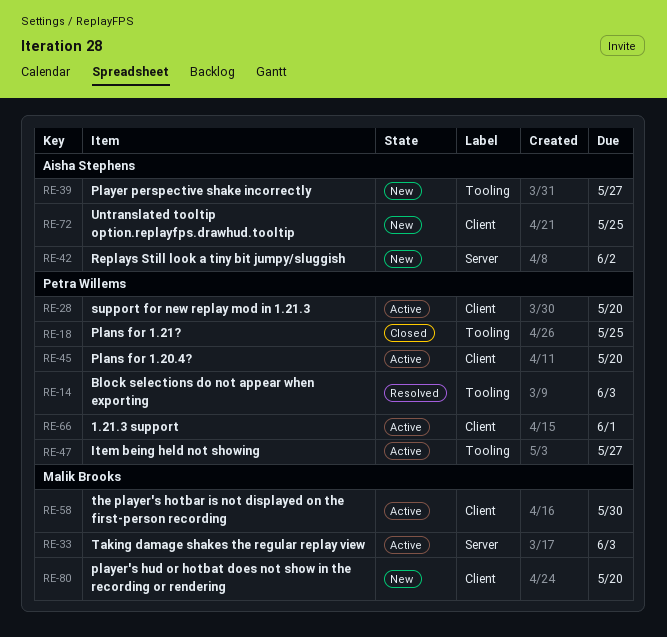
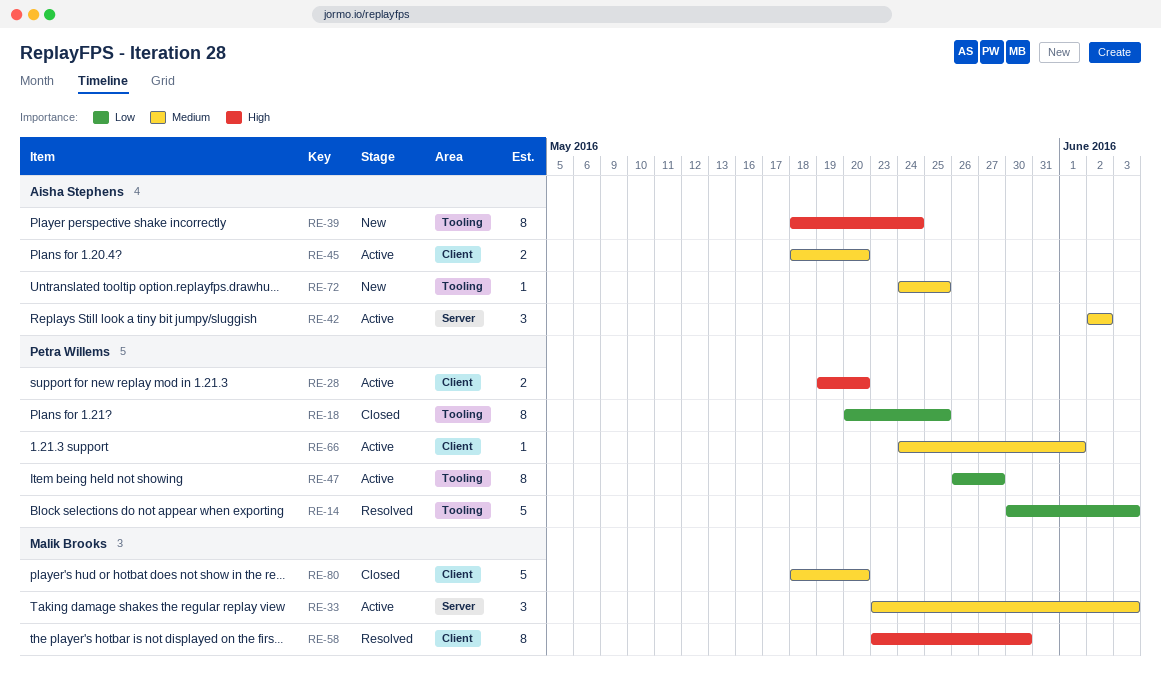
RE-39, due: May 27 -> May 24
RE-42, status: New -> Active
RE-45, owner: Petra Willems -> Aisha Stephens
RE-58, status: Active -> Resolved
RE-72, label: Client -> Tooling
RE-80, status: New -> Closed

